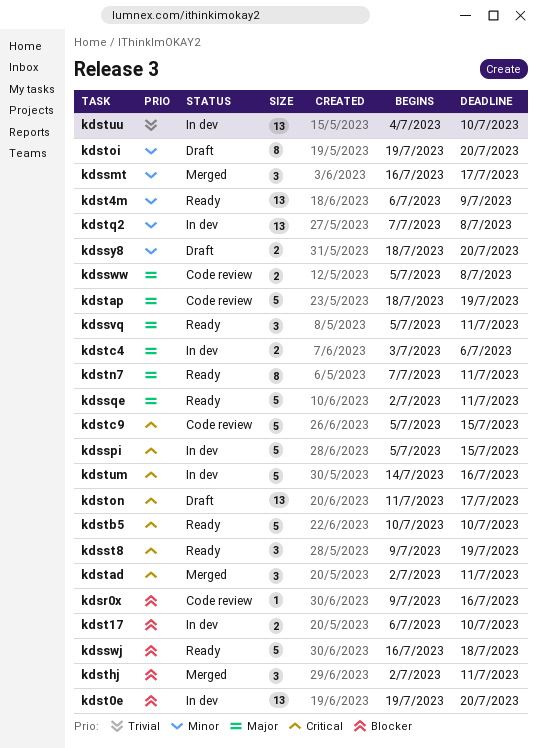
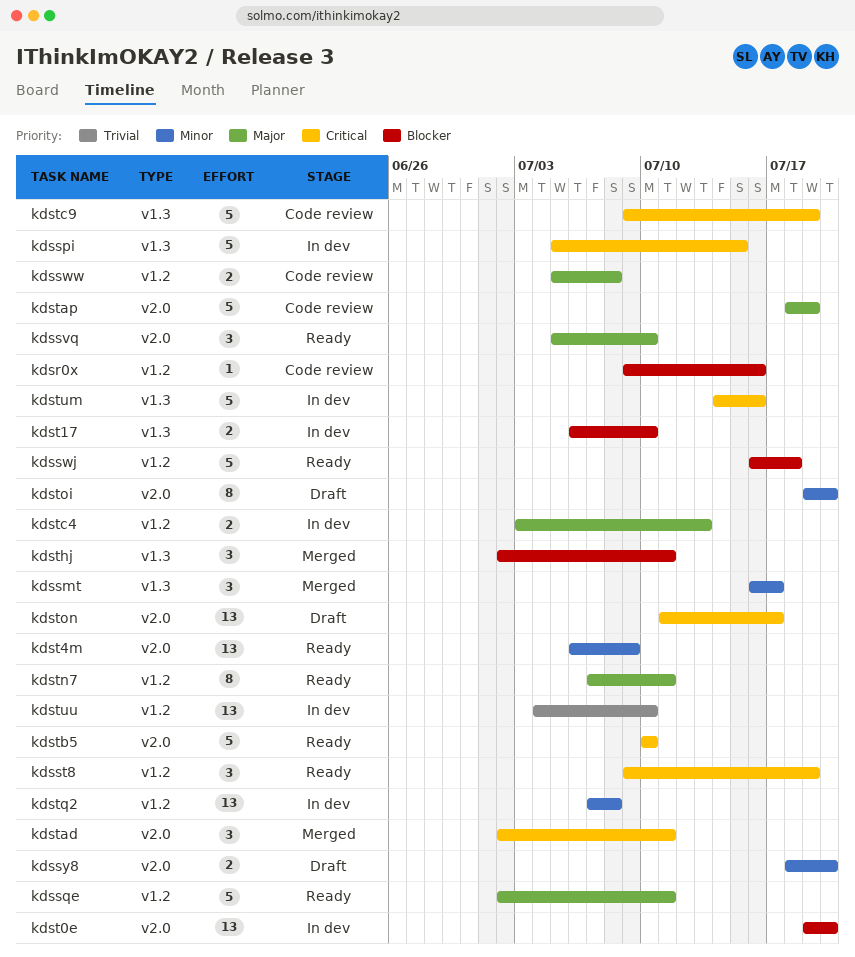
kdssvq, due: Jul 11 -> Jul 10
kdstc4, due: Jul 6 -> Jul 13
kdstc9, start: Jul 5 -> Jul 9
kdstc9, due: Jul 15 -> Jul 19

